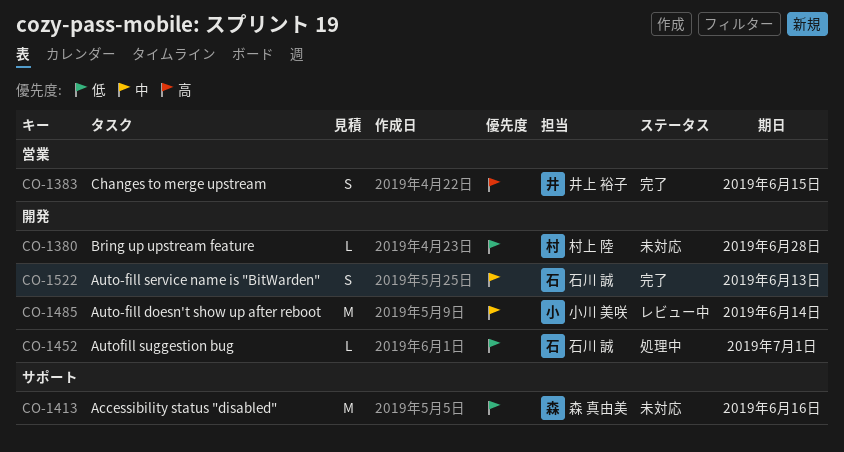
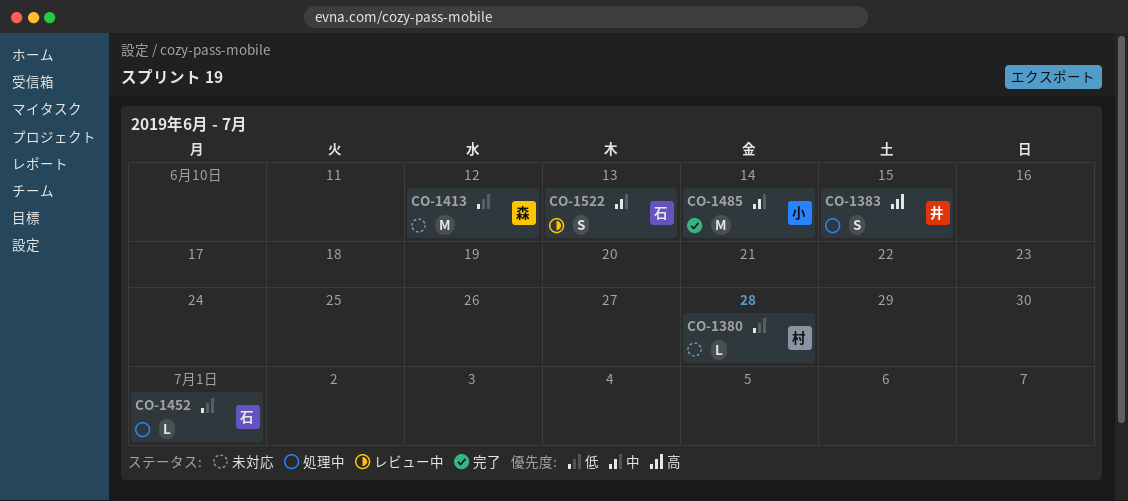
CO-1383, status: 完了 -> 処理中
CO-1413, due: Jun 16 -> Jun 12
CO-1485, status: レビュー中 -> 完了
CO-1522, status: 完了 -> レビュー中

